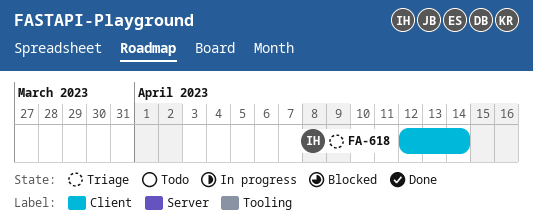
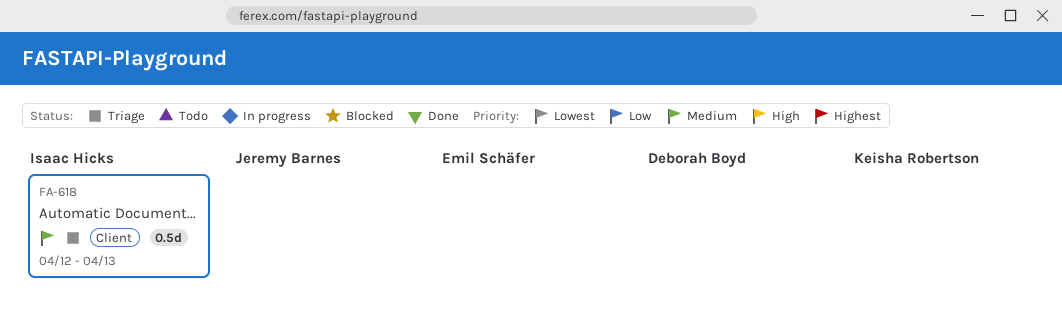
FA-618, due: Apr 14 -> Apr 13

